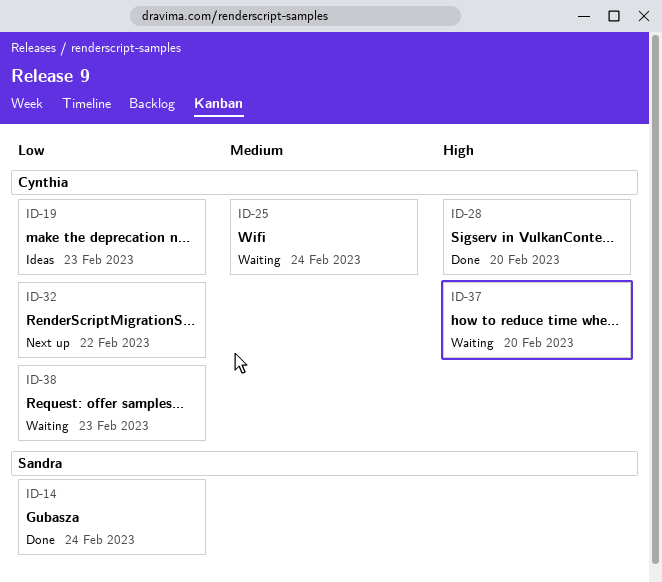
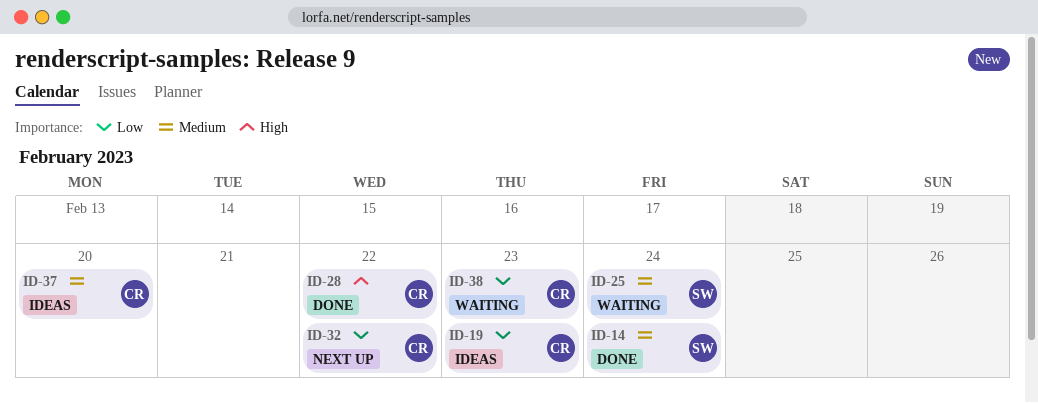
ID-14, priority: Low -> Medium
ID-25, owner: Cynthia -> Sandra
ID-28, due: Feb 20 -> Feb 22
ID-37, status: Waiting -> Ideas
ID-37, priority: High -> Medium

